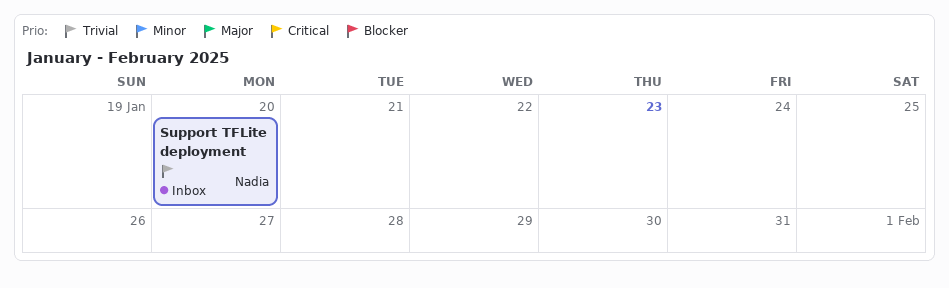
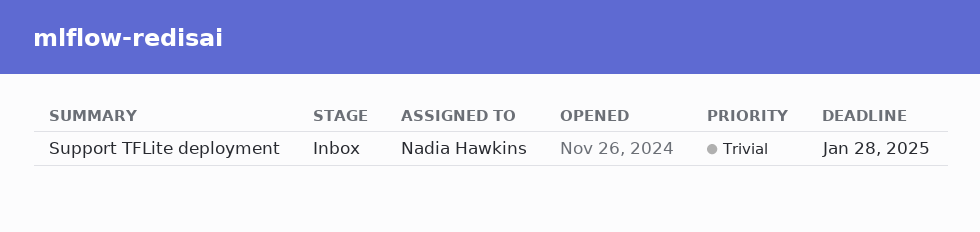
Support TFLite deployment, due: Jan 20 -> Jan 28

